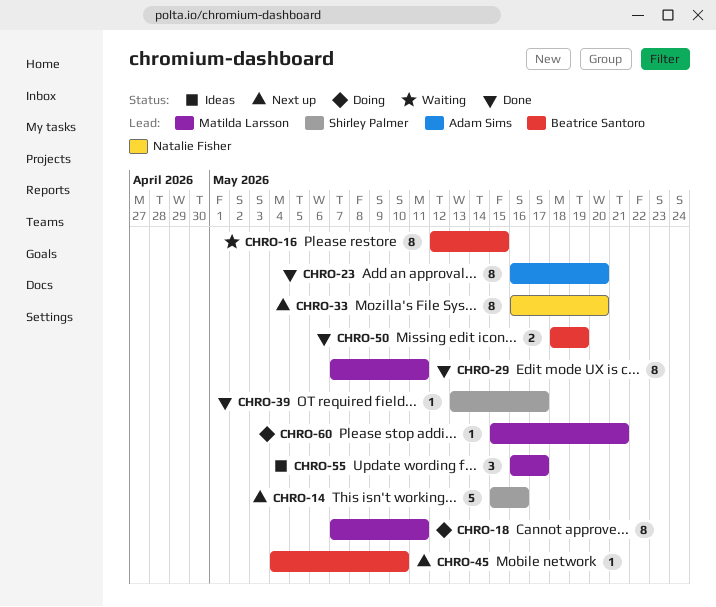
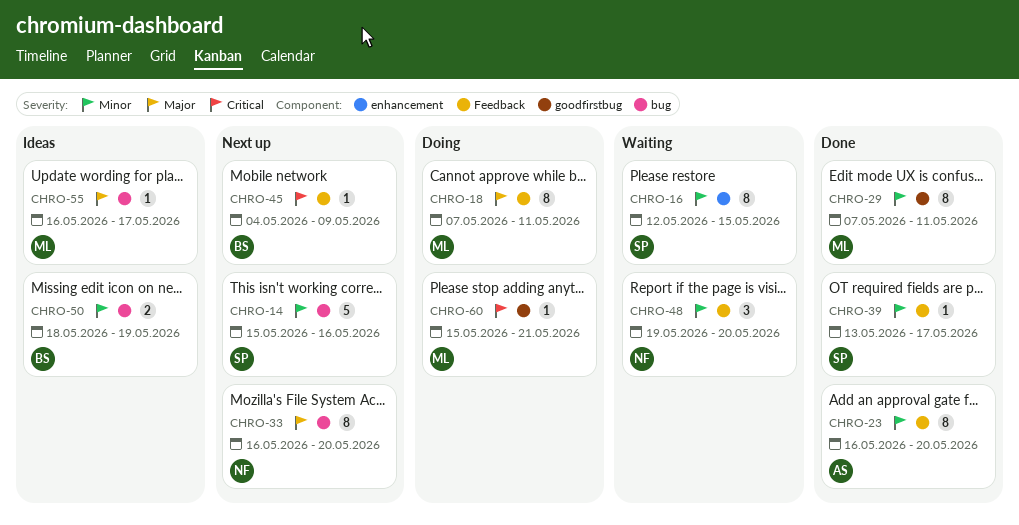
CHRO-16, owner: Beatrice Santoro -> Shirley Palmer
CHRO-45, due: May 10 -> May 9
CHRO-48: none -> present
CHRO-50, status: Done -> Ideas
CHRO-55, estimate: 3 -> 1

